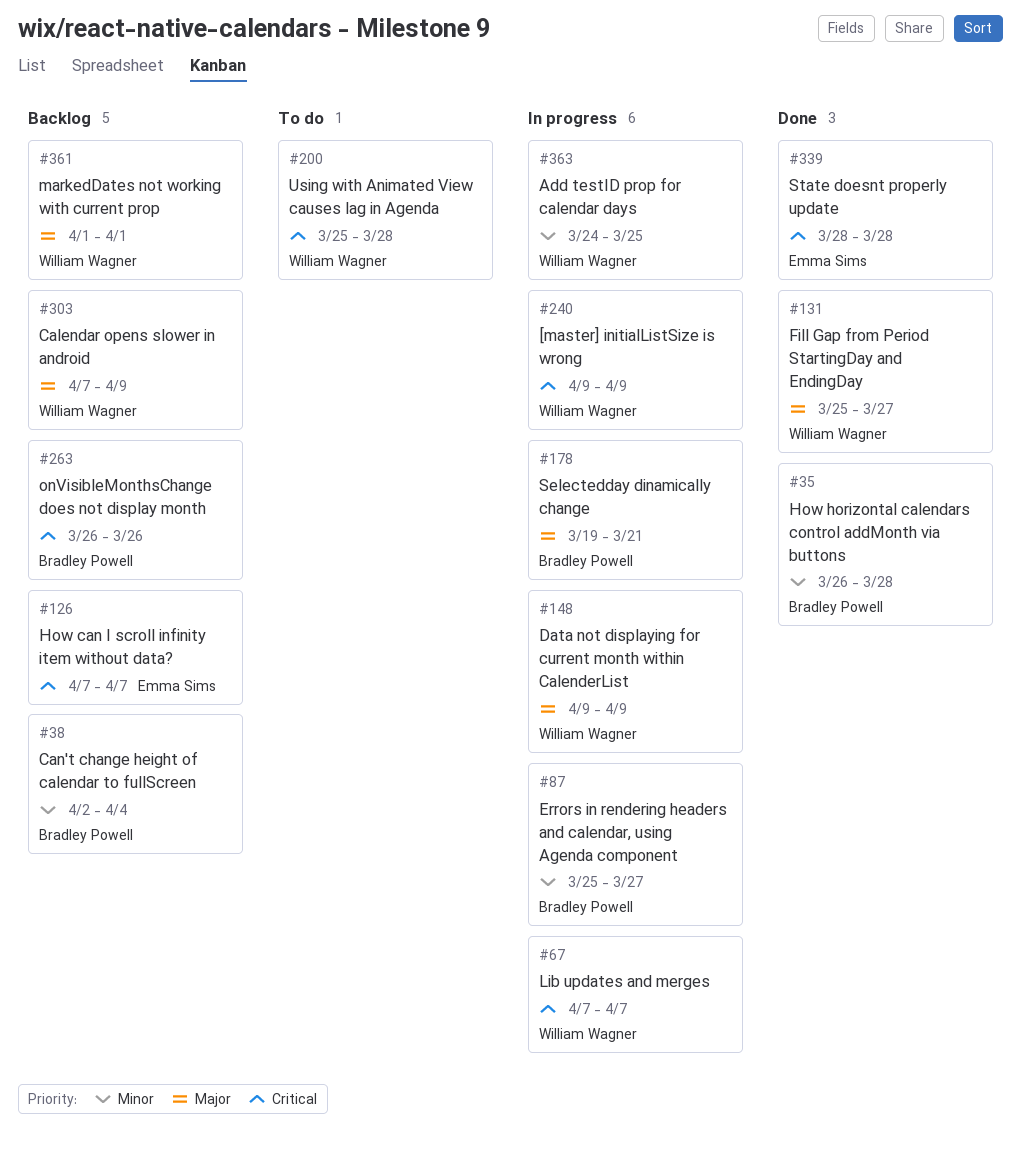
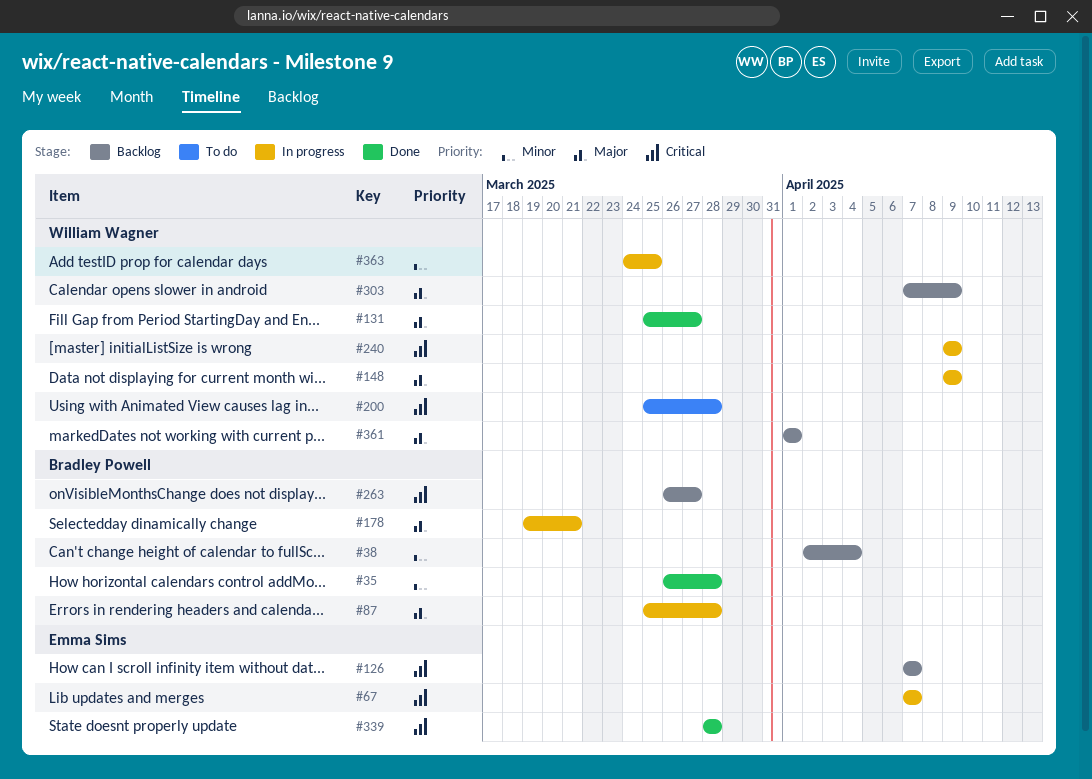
#67, owner: William Wagner -> Emma Sims
#87, priority: Minor -> Major
#87, due: Mar 27 -> Mar 28
#263, due: Mar 26 -> Mar 27

